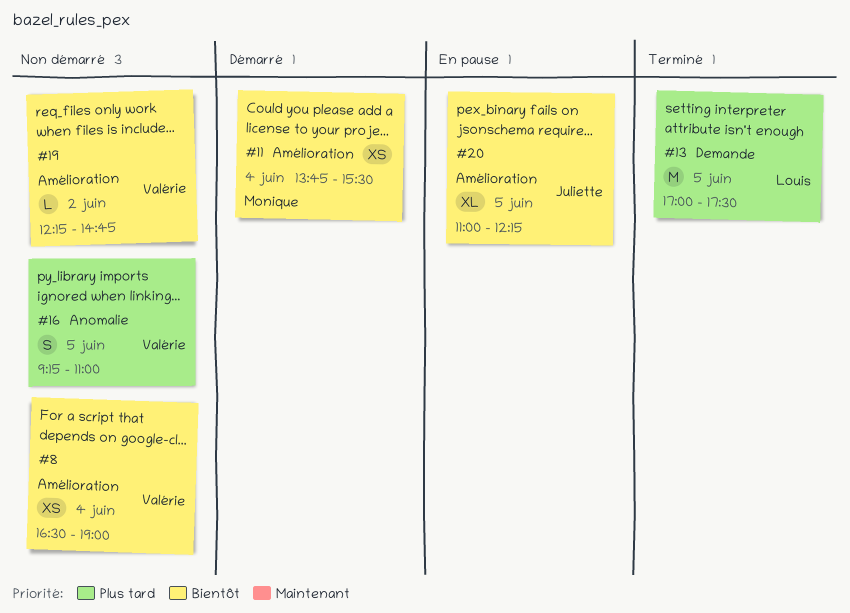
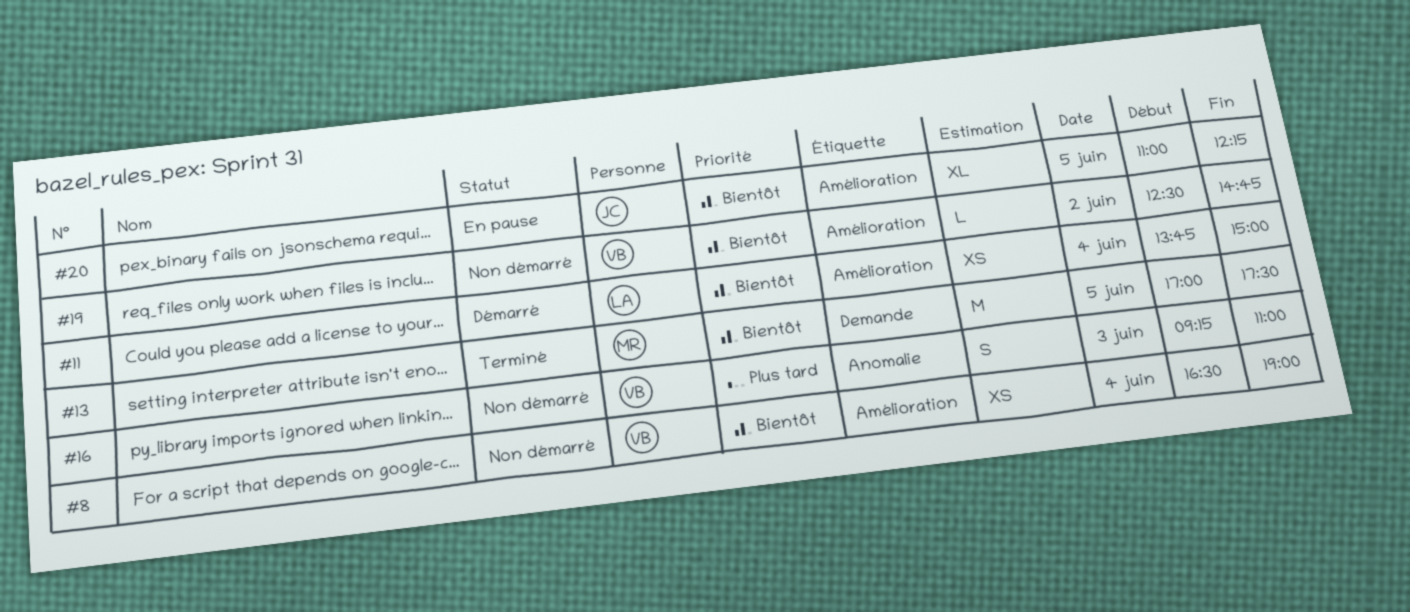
#11, owner: Monique -> Louis
#11, ends: 15:30 -> 15:00
#13, owner: Louis -> Monique
#13, priority: Plus tard -> Bientôt
#16, day: Jun 5 -> Jun 3
#19, begins: 12:15 -> 12:30

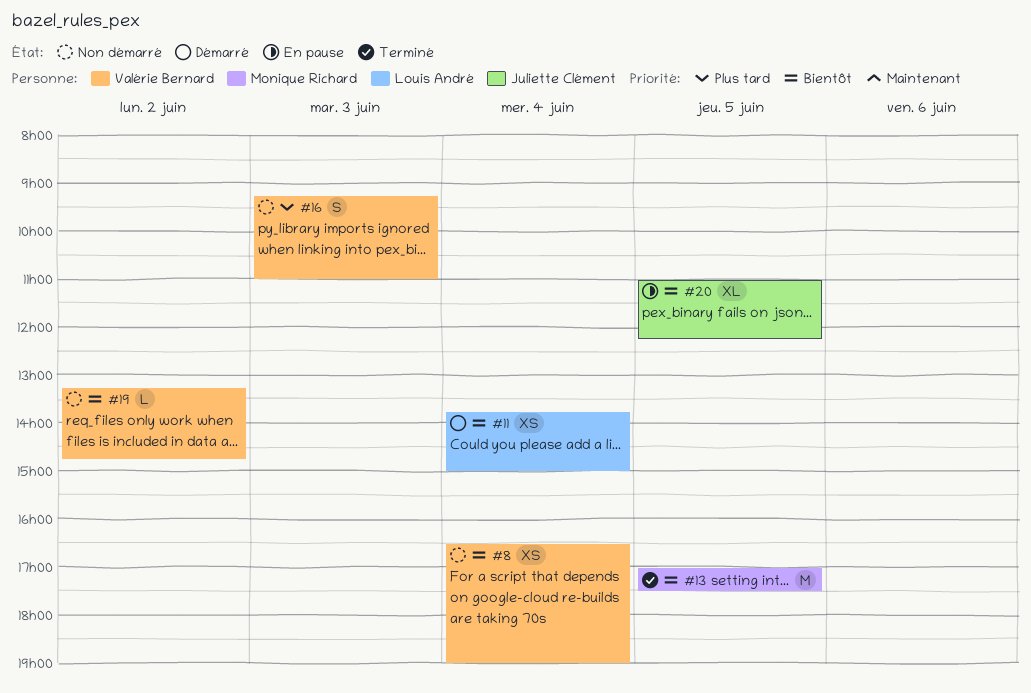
#19, begins: 12:30 -> 13:15

